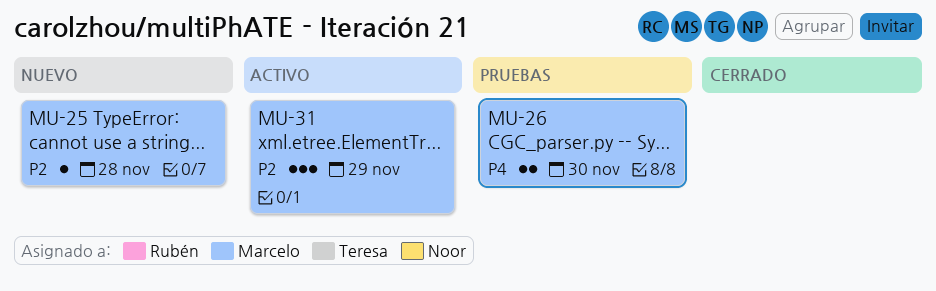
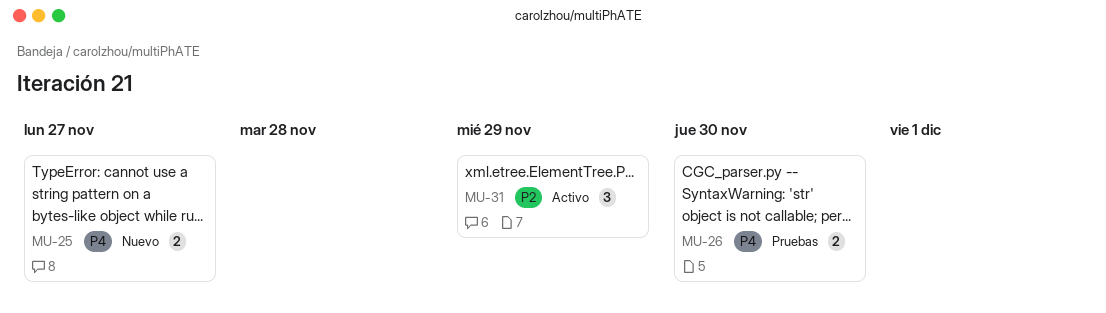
MU-25, priority: P2 -> P4
MU-25, estimate: 1 -> 2
MU-25, due: Nov 28 -> Nov 27

